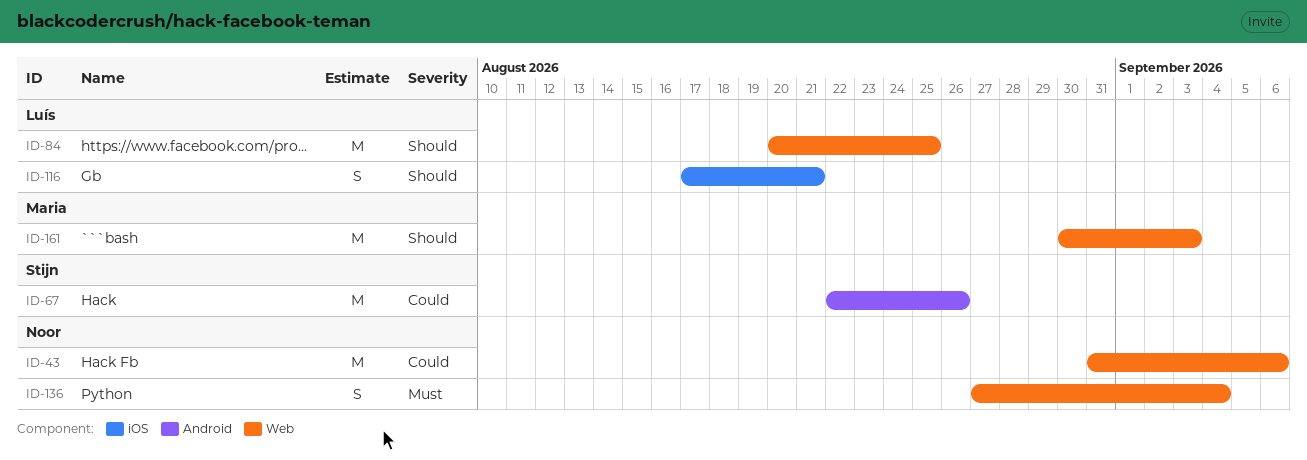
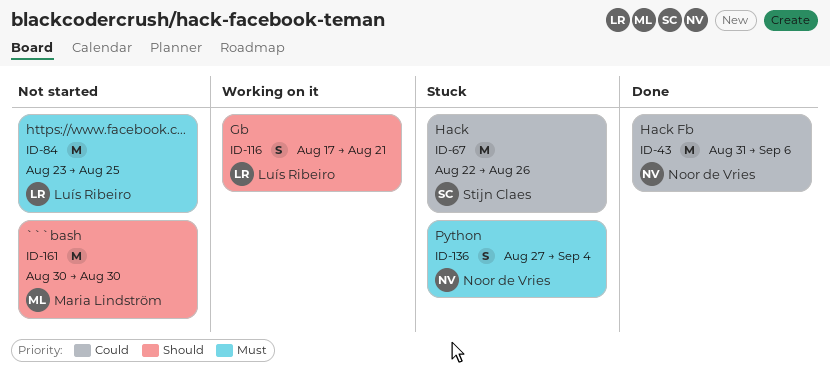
ID-84, priority: Should -> Must
ID-84, start: Aug 20 -> Aug 23
ID-161, due: Sep 3 -> Aug 30

